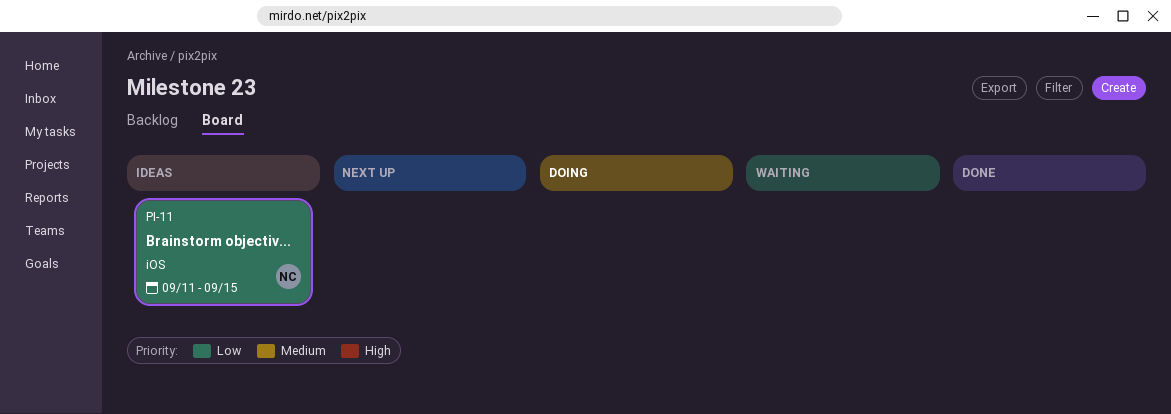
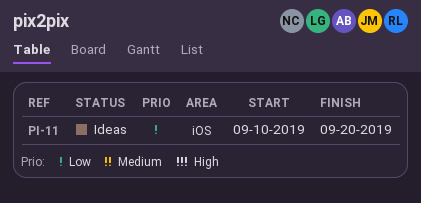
PI-11, start: Sep 11 -> Sep 10
PI-11, due: Sep 15 -> Sep 20

